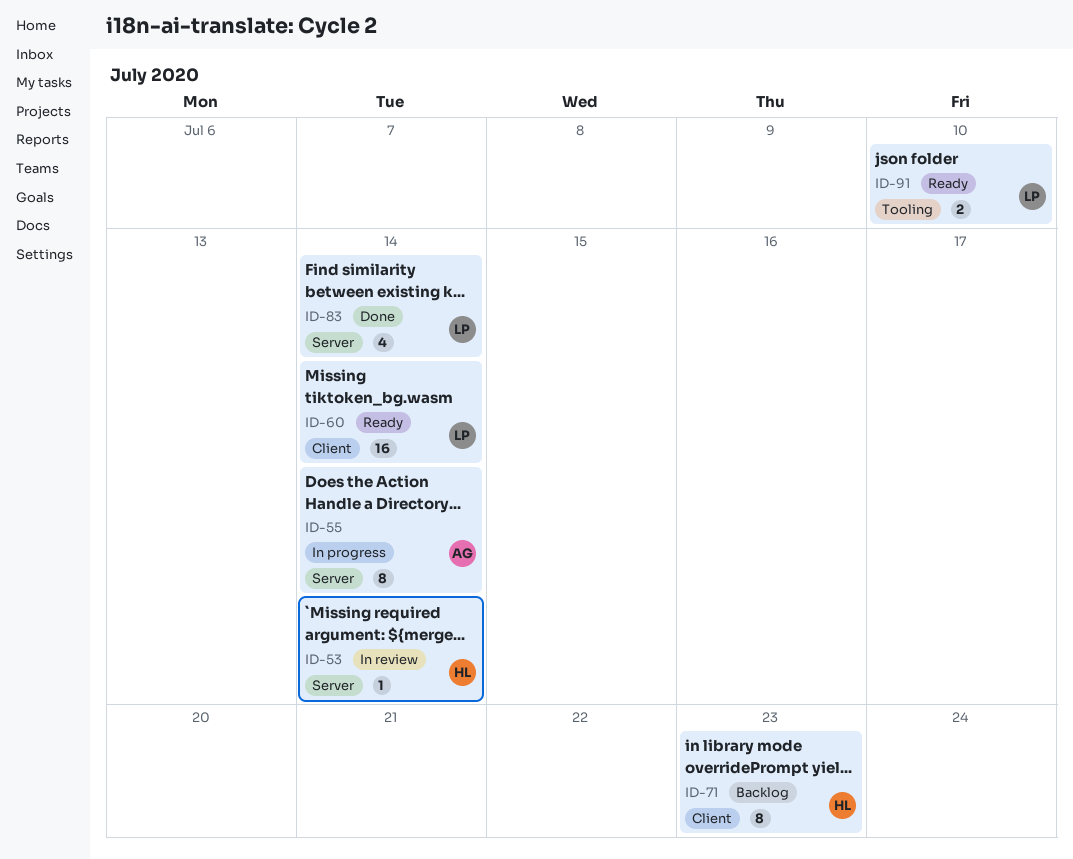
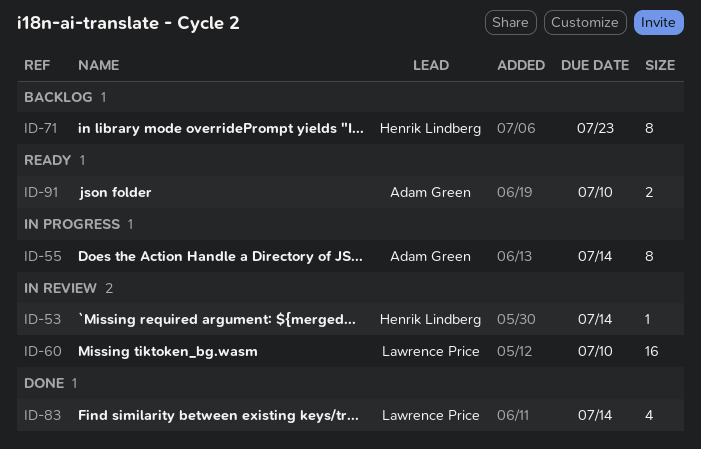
ID-60, status: Ready -> In review
ID-60, due: Jul 14 -> Jul 10
ID-91, owner: Lawrence Price -> Adam Green

